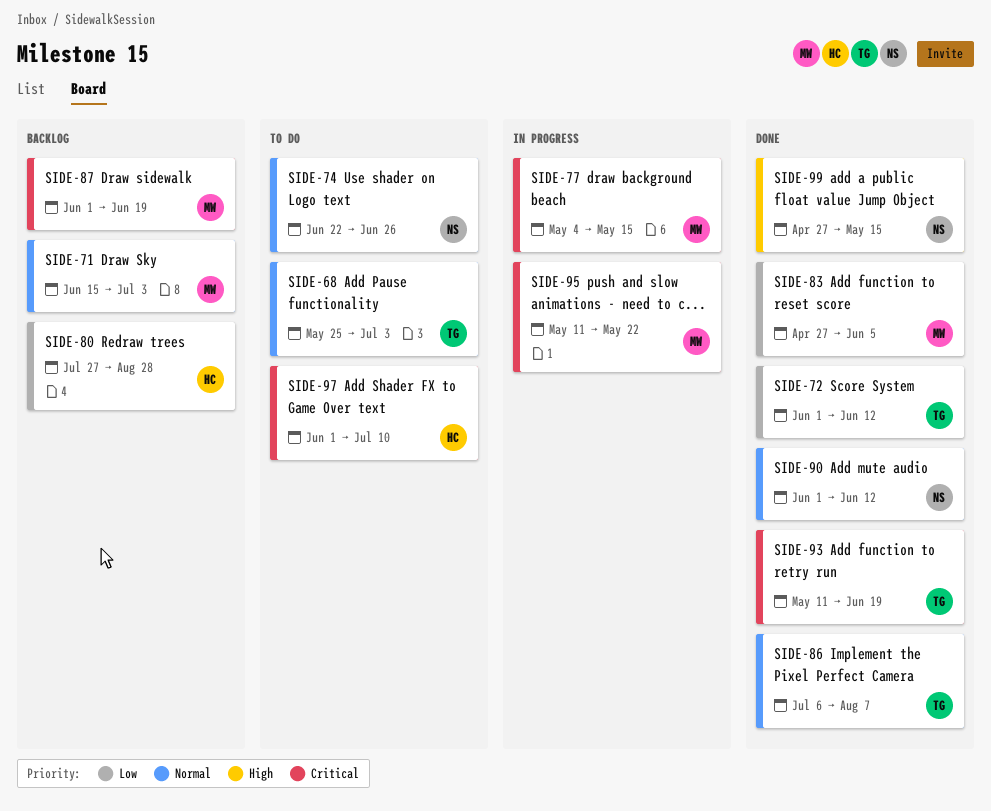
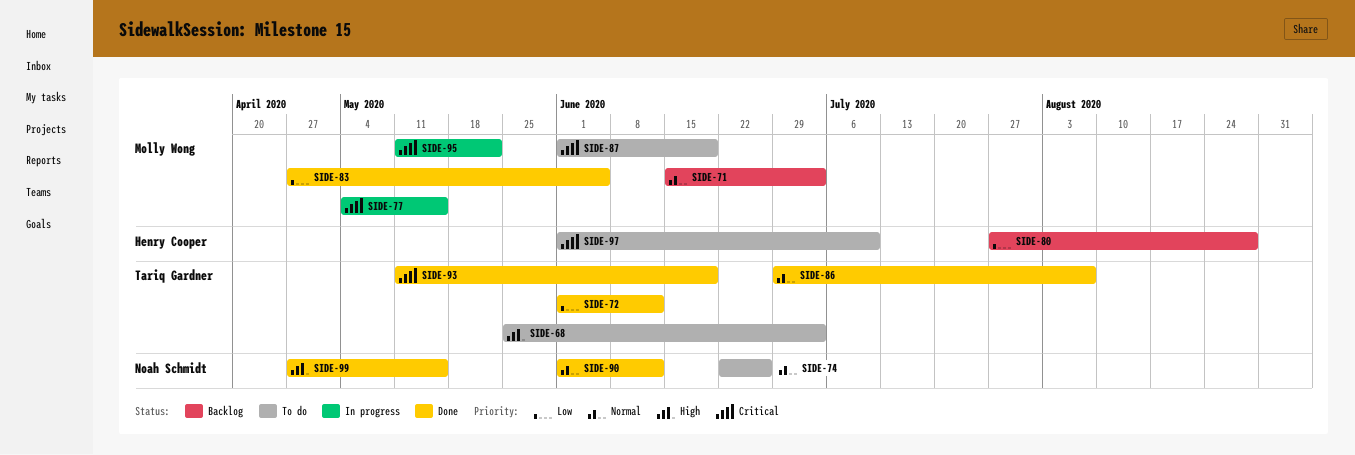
SIDE-68, priority: Normal -> High
SIDE-86, start: Jul 6 -> Jun 29
SIDE-87, status: Backlog -> To do

